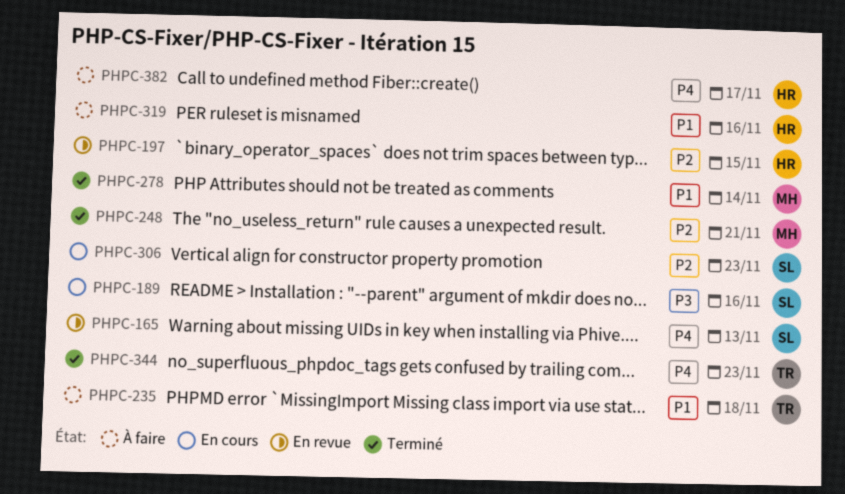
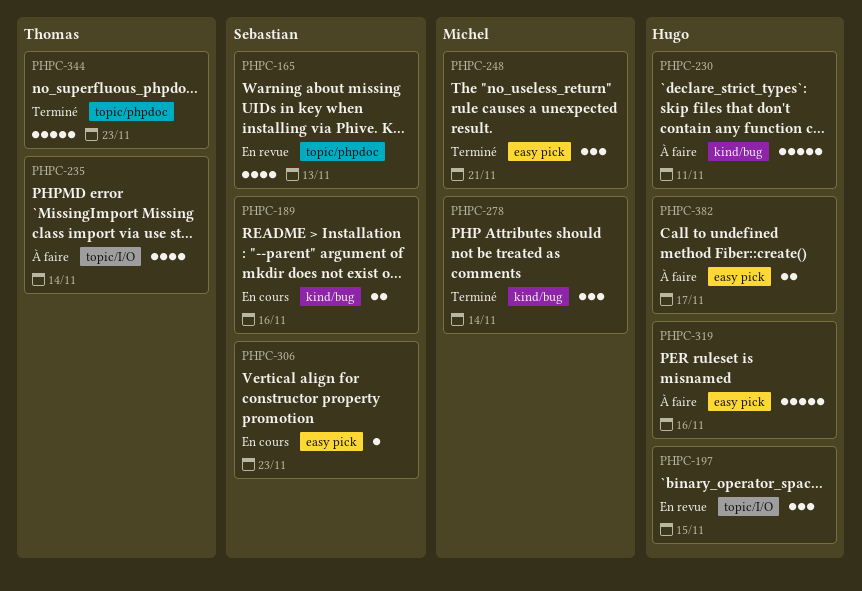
PHPC-230: none -> present
PHPC-235, due: Nov 18 -> Nov 14

